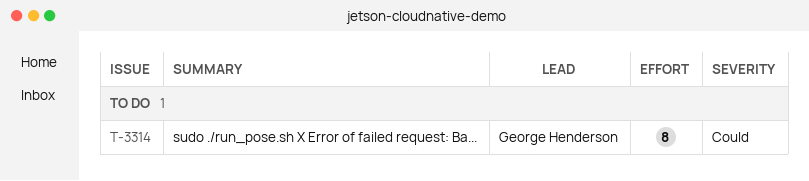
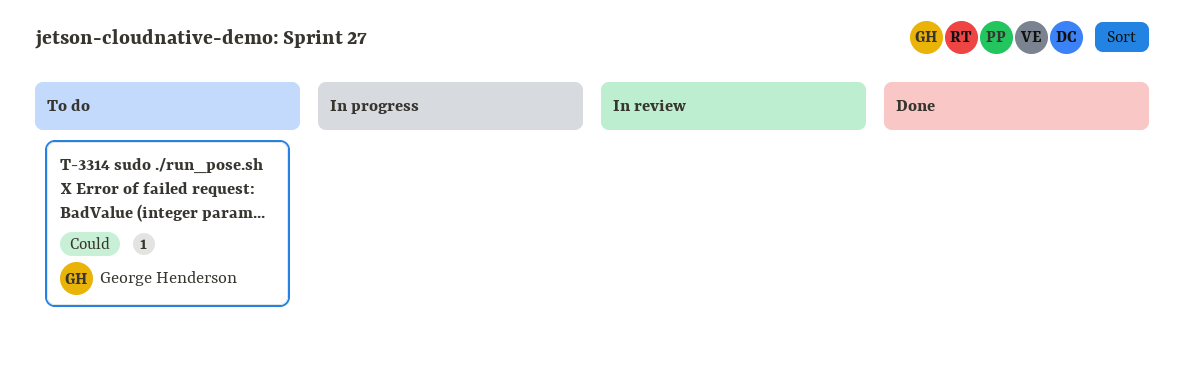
T-3314, estimate: 8 -> 1

